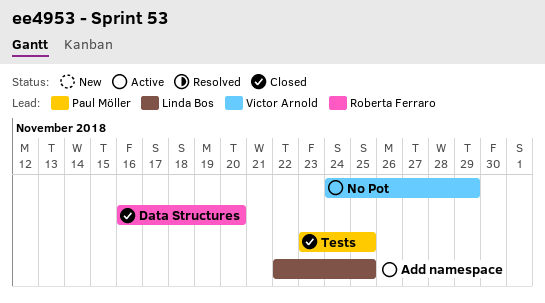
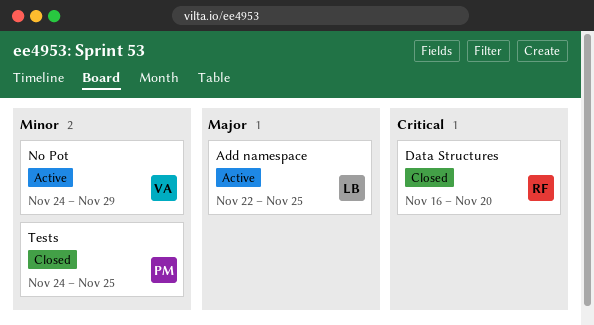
Tests, start: Nov 23 -> Nov 24

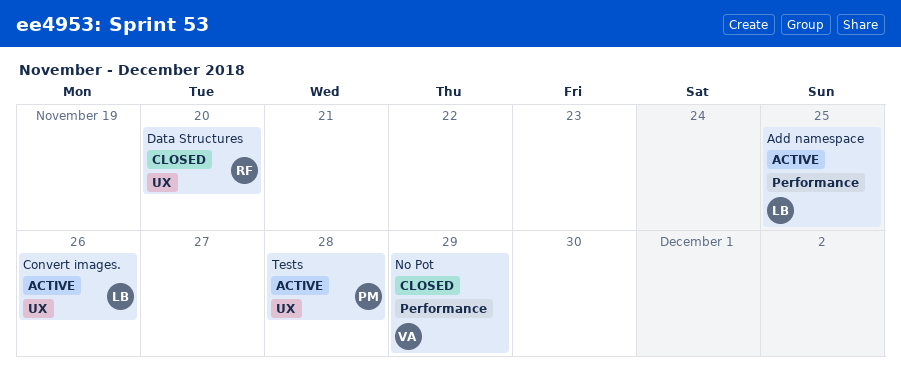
Convert images.: none -> present
No Pot, status: Active -> Closed
Tests, status: Closed -> Active
Tests, due: Nov 25 -> Nov 28

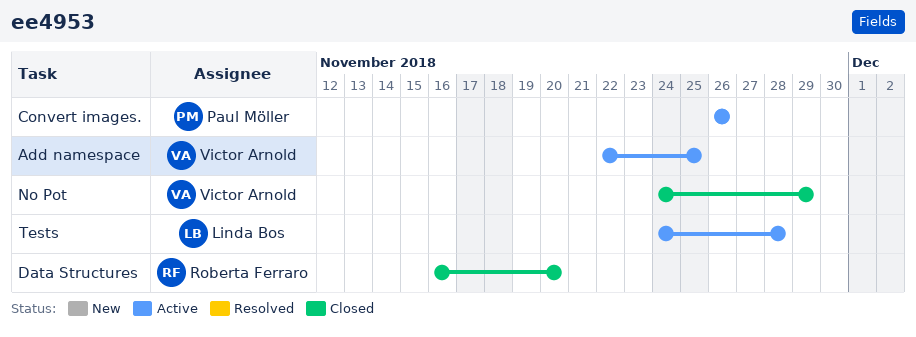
Add namespace, owner: Linda Bos -> Victor Arnold
Convert images., owner: Linda Bos -> Paul Möller
Tests, owner: Paul Möller -> Linda Bos

